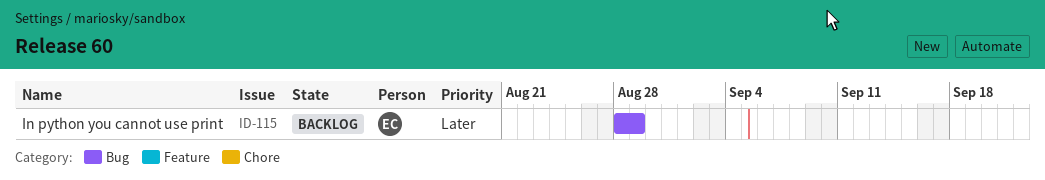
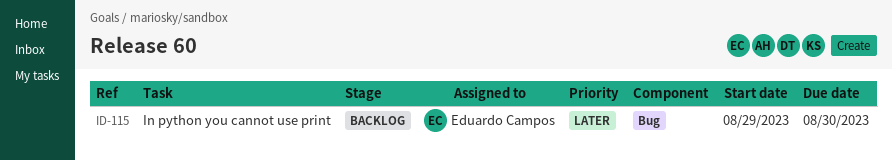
ID-115, start: Aug 28 -> Aug 29
ID-115, due: Aug 29 -> Aug 30

